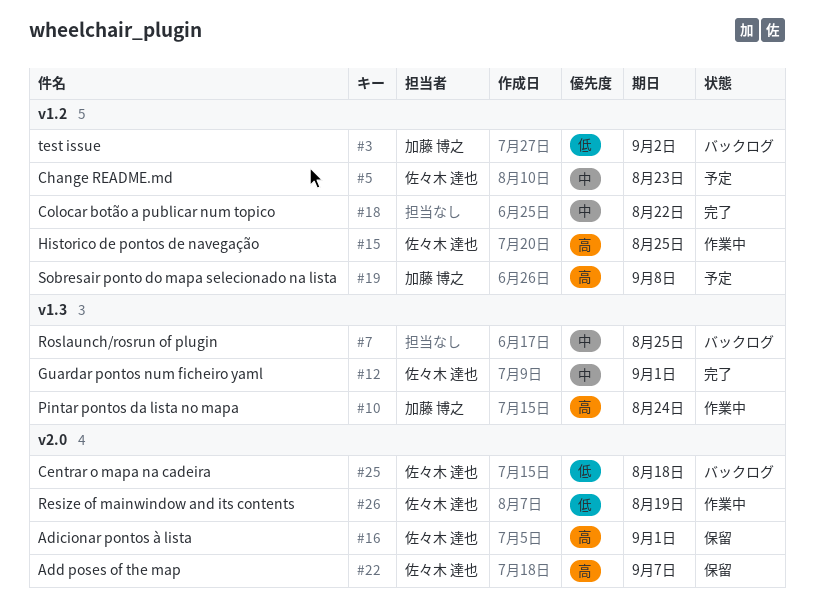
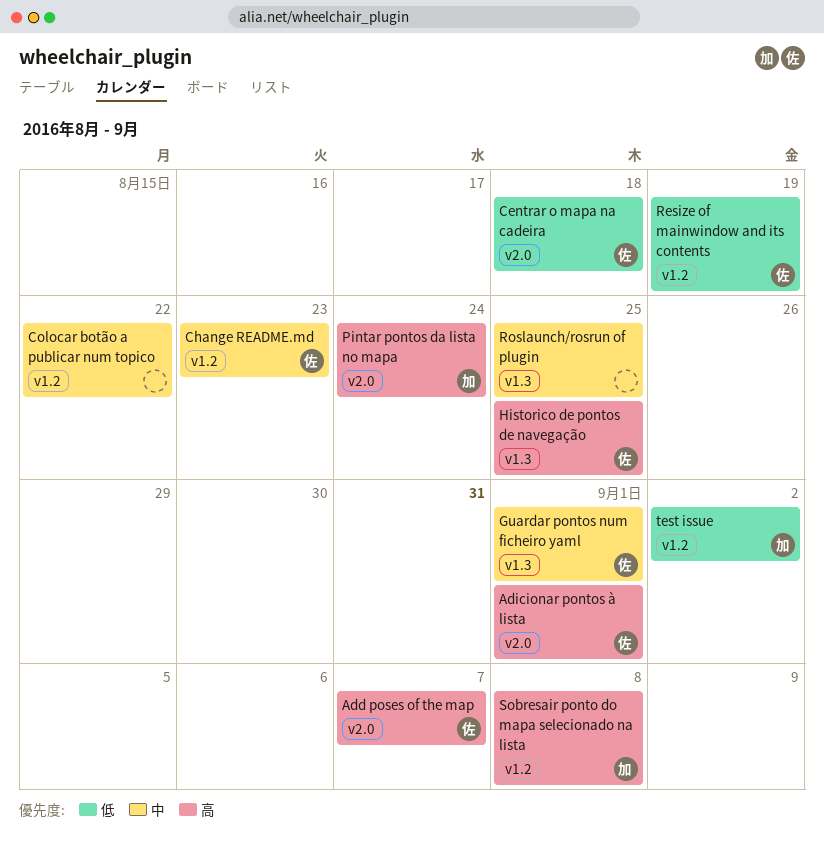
Historico de pontos de navegação, label: v1.2 -> v1.3
Pintar pontos da lista no mapa, label: v1.3 -> v2.0
Resize of mainwindow and its contents, label: v2.0 -> v1.2

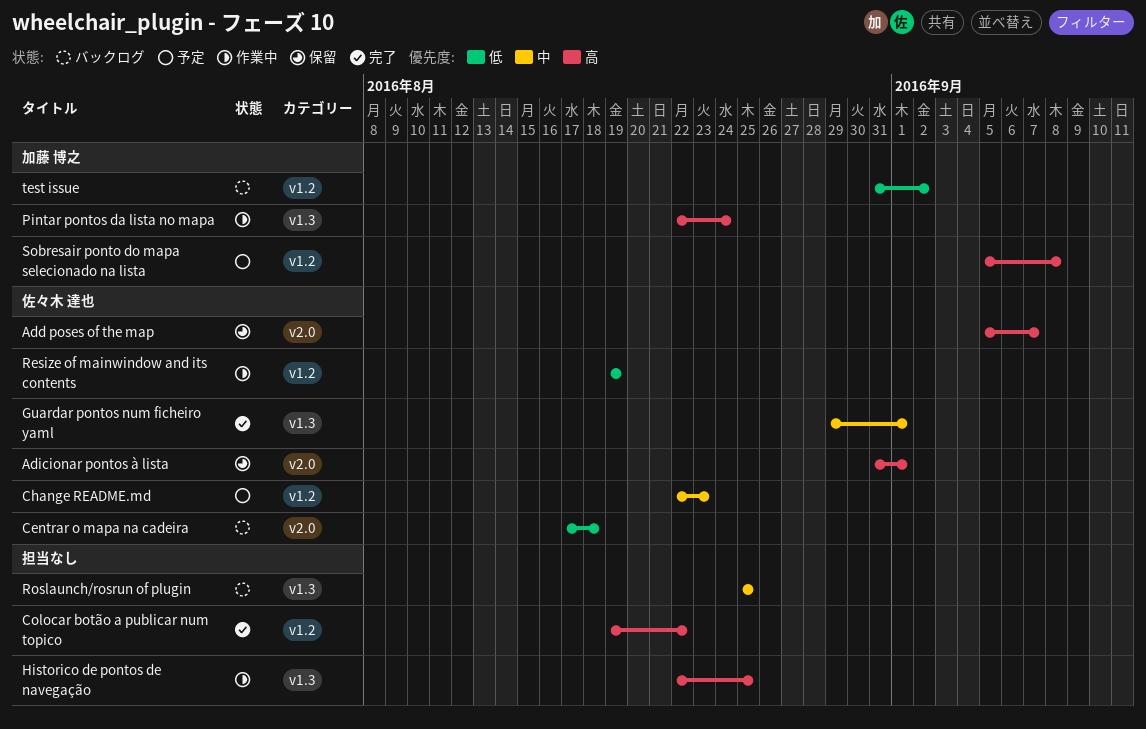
Colocar botão a publicar num topico, priority: 中 -> 高
Historico de pontos de navegação, owner: 佐々木 達也 -> none
Pintar pontos da lista no mapa, label: v2.0 -> v1.3

